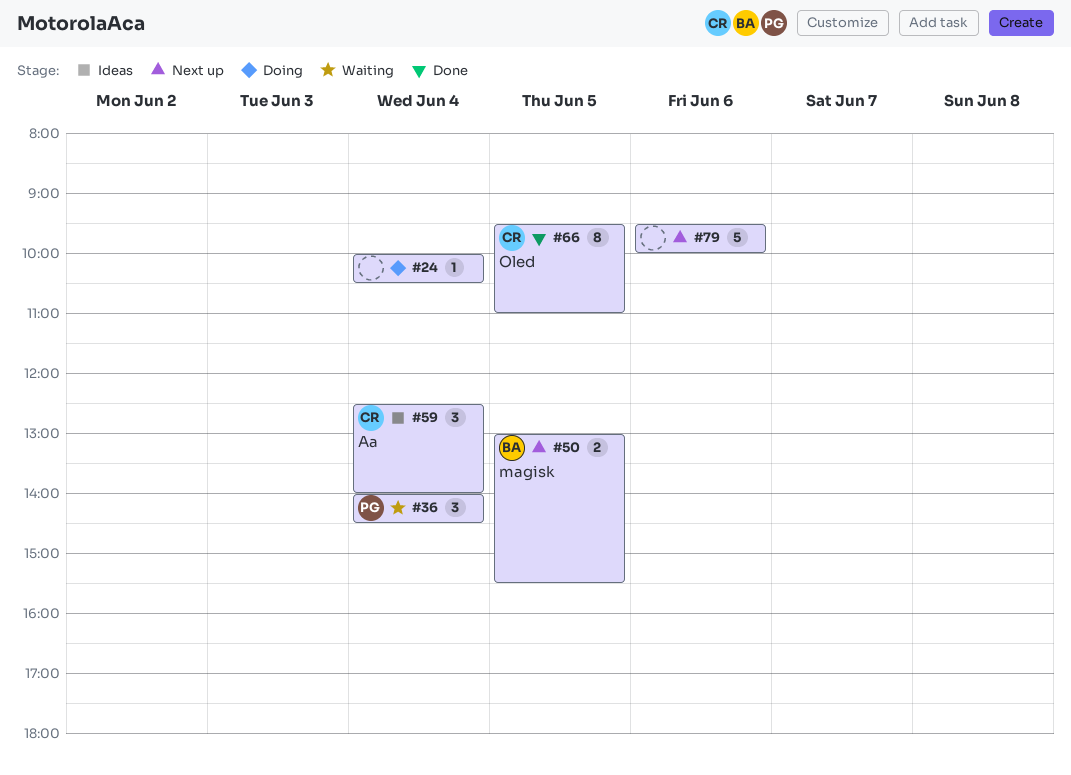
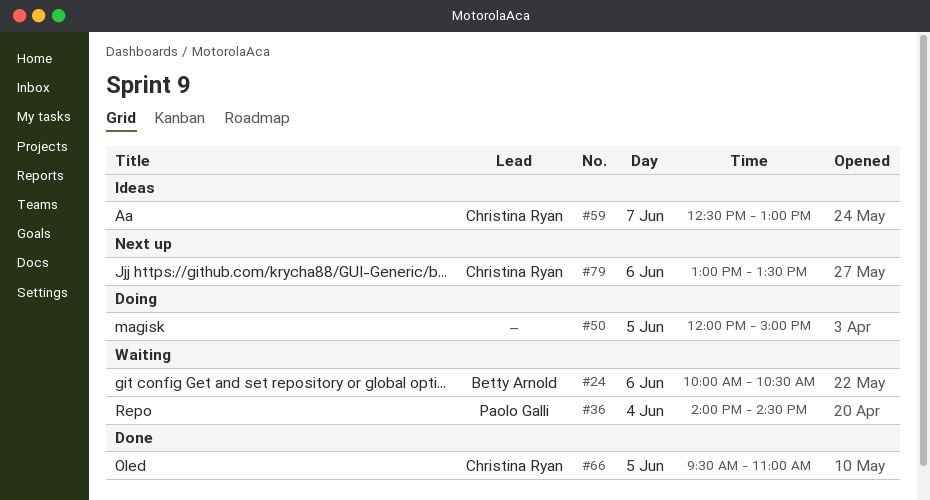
#24, status: Doing -> Waiting
#24, owner: none -> Betty Arnold
#24, day: Jun 4 -> Jun 6
#50, status: Next up -> Doing
#50, owner: Betty Arnold -> none
#50, begins: 13:00 -> 12:00
#50, ends: 15:30 -> 15:00
#59, day: Jun 4 -> Jun 7
#59, ends: 14:00 -> 13:00
#79, owner: none -> Christina Ryan
#79, begins: 09:30 -> 13:00
#79, ends: 10:00 -> 13:30

